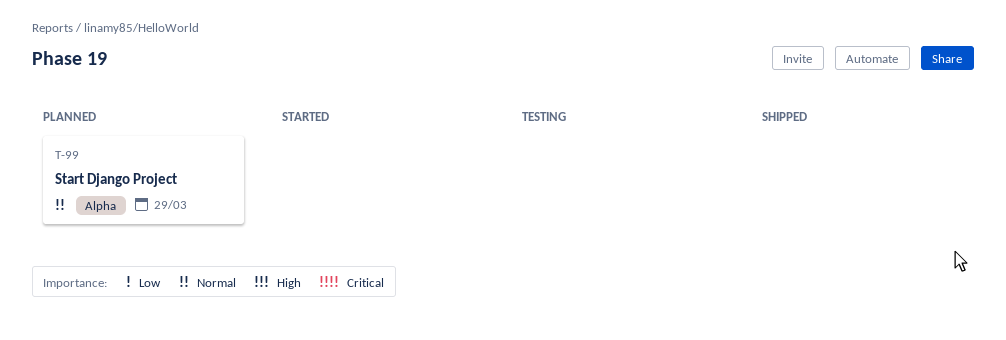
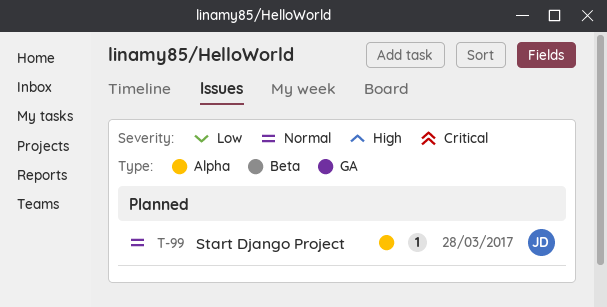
T-99, due: Mar 29 -> Mar 28

